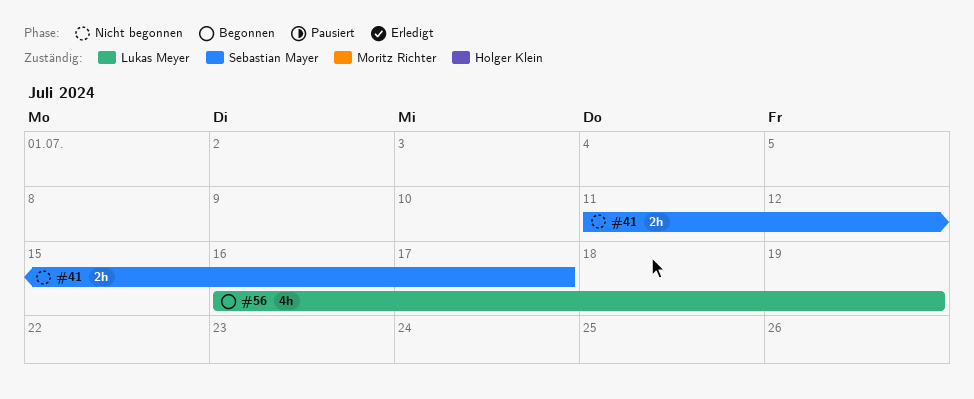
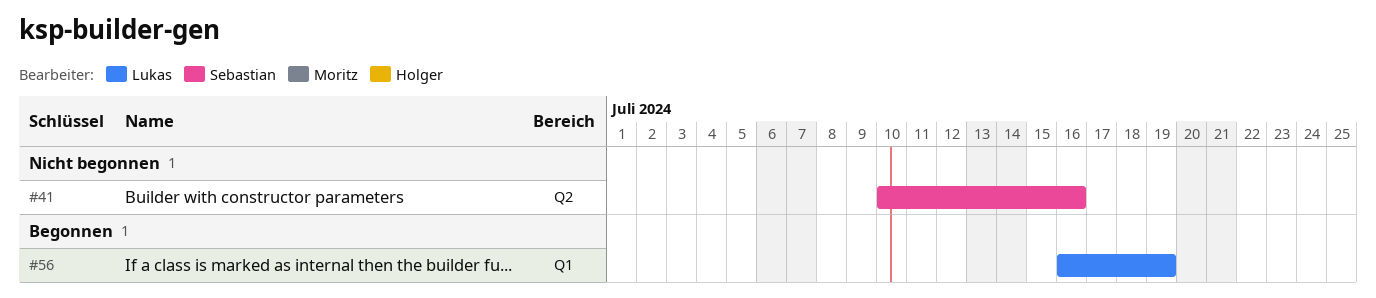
#41, start: Jul 11 -> Jul 10
#41, due: Jul 17 -> Jul 16

